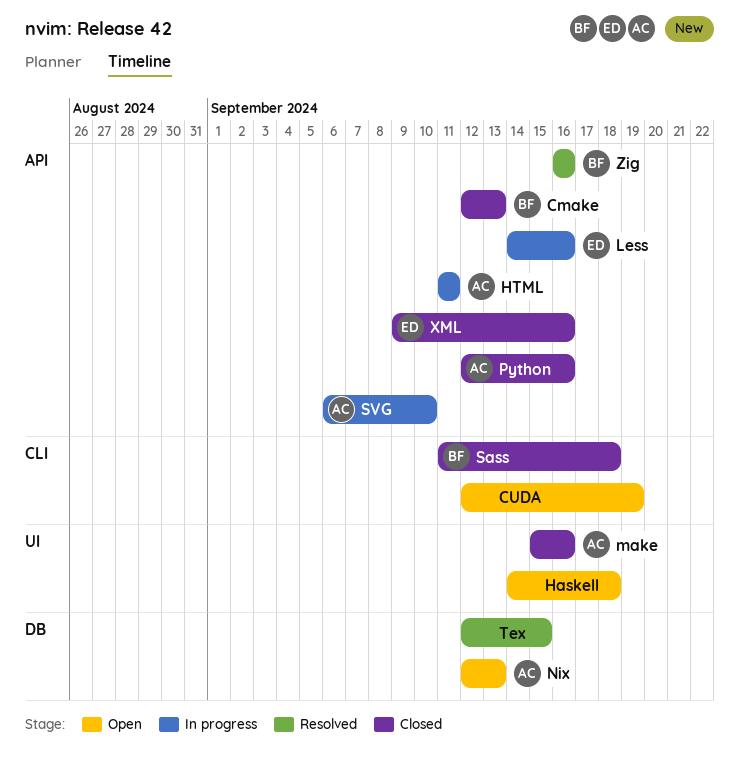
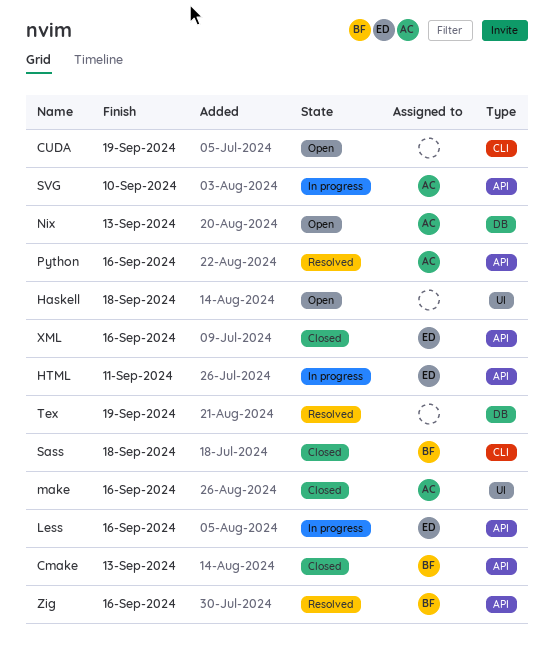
HTML, owner: AC -> ED
Python, status: Closed -> Resolved
Tex, due: Sep 15 -> Sep 19

